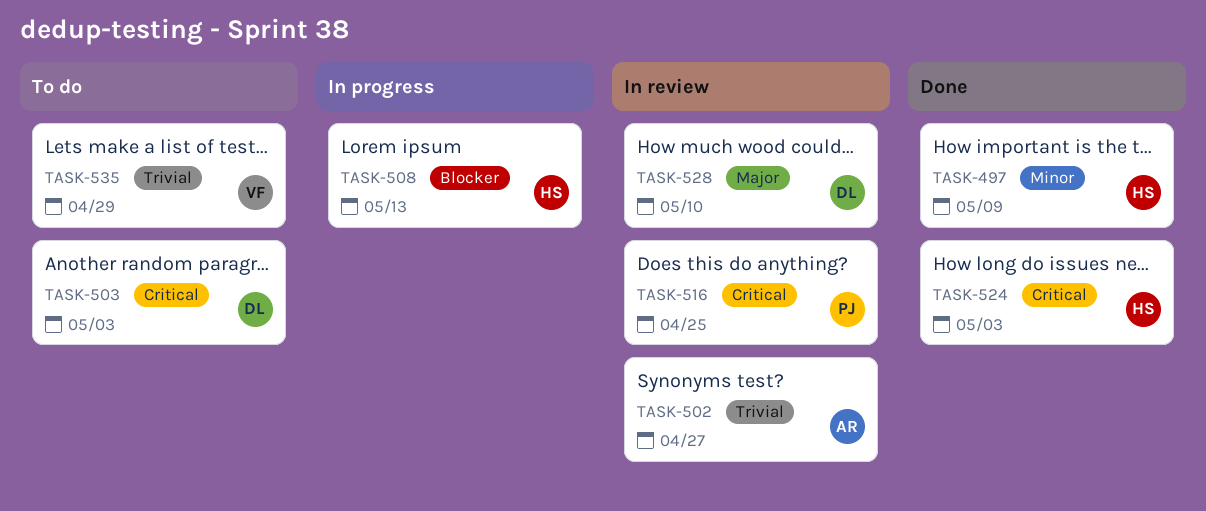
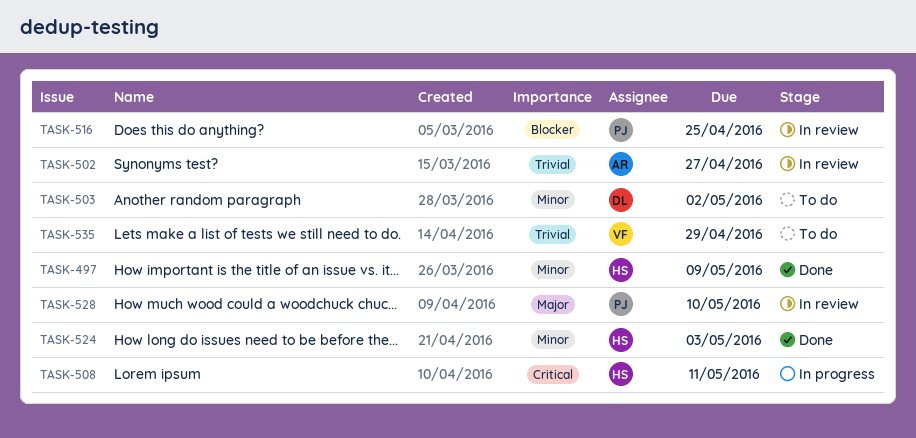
TASK-503, priority: Critical -> Minor
TASK-503, due: May 3 -> May 2
TASK-508, priority: Blocker -> Critical
TASK-508, due: May 13 -> May 11
TASK-516, priority: Critical -> Blocker
TASK-524, priority: Critical -> Minor
TASK-528, owner: DL -> PJ

